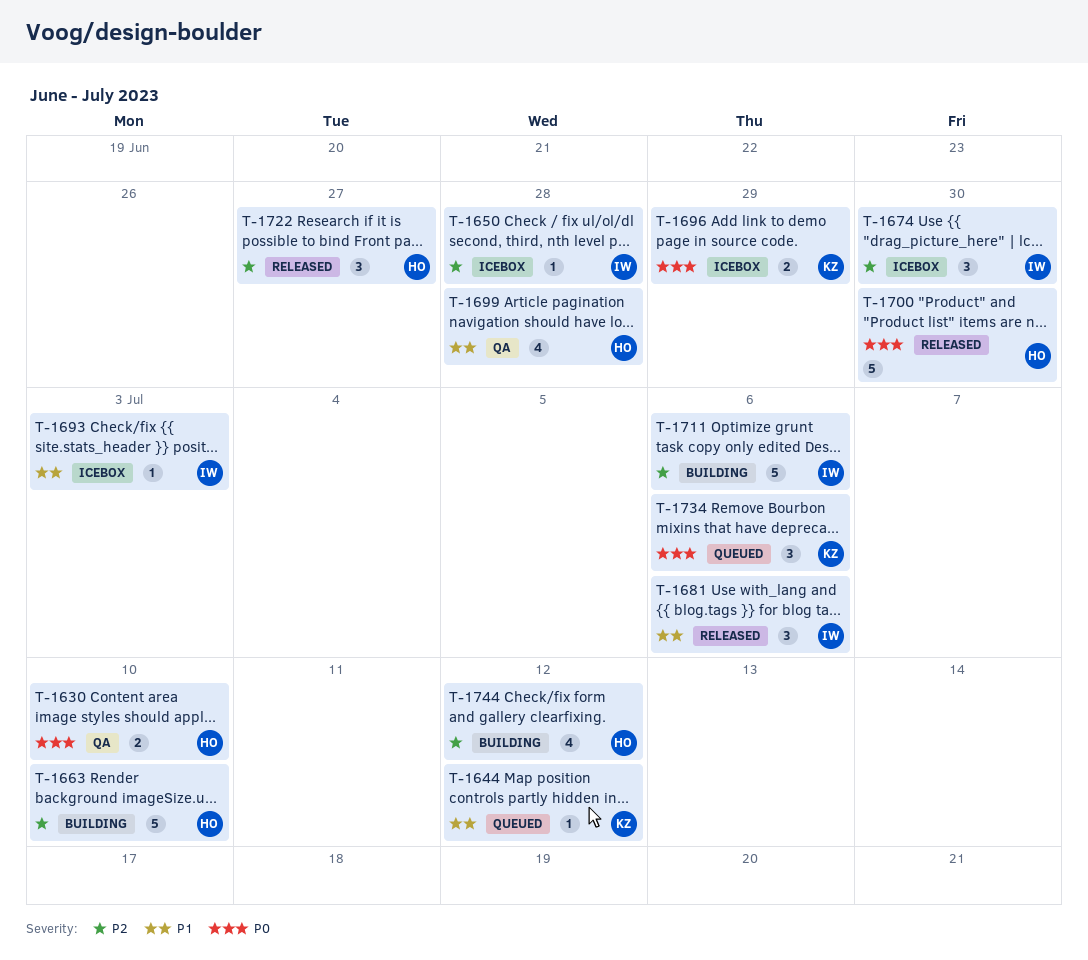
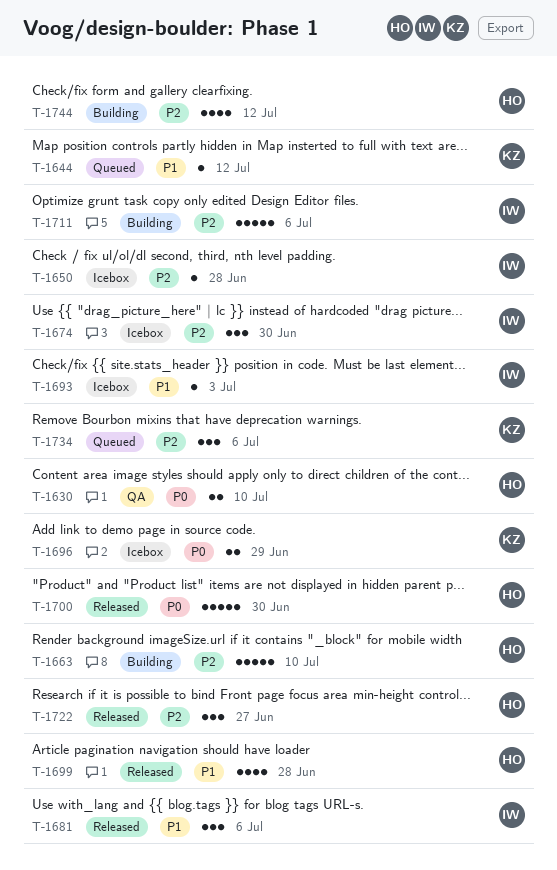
T-1699, status: QA -> Released
T-1734, priority: P0 -> P2

